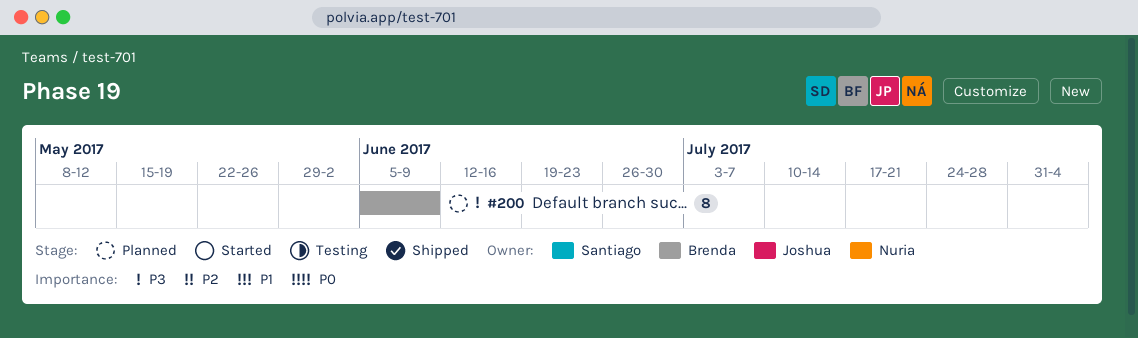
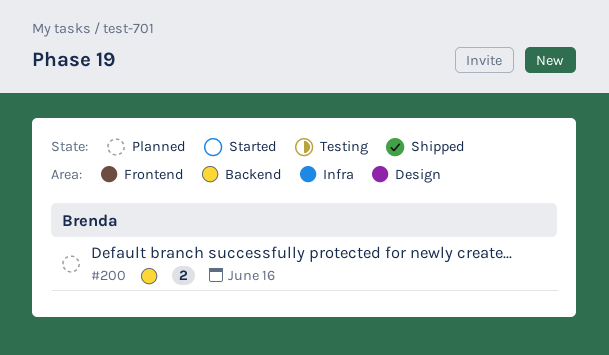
#200, estimate: 8 -> 2
#200, due: Jun 9 -> Jun 16

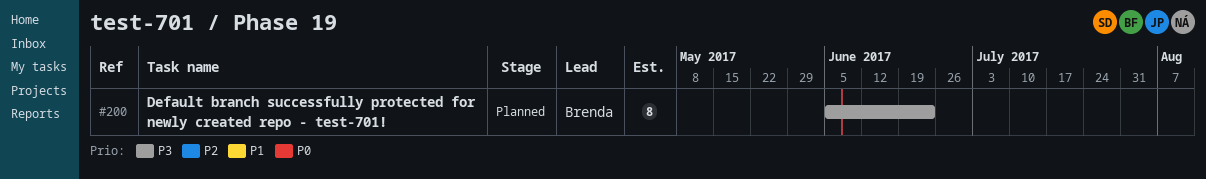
#200, estimate: 2 -> 8
#200, due: Jun 16 -> Jun 23

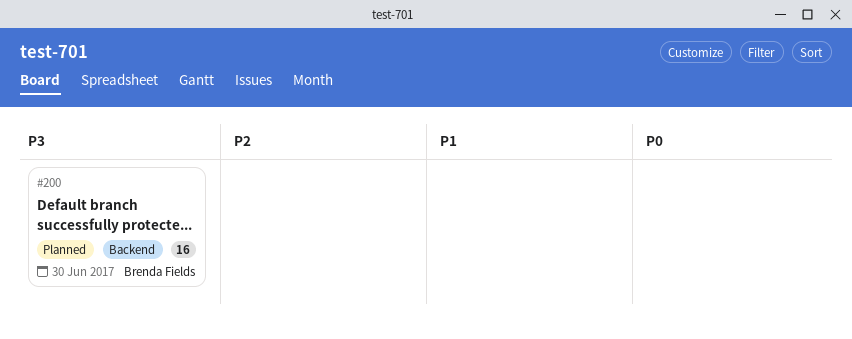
#200, estimate: 8 -> 16
#200, due: Jun 23 -> Jun 30

